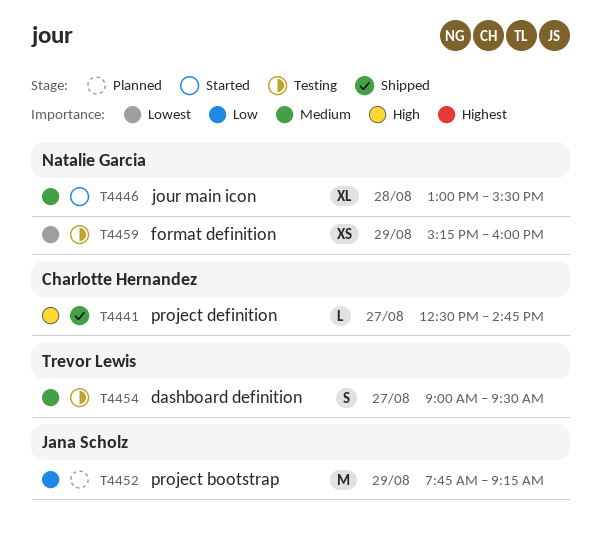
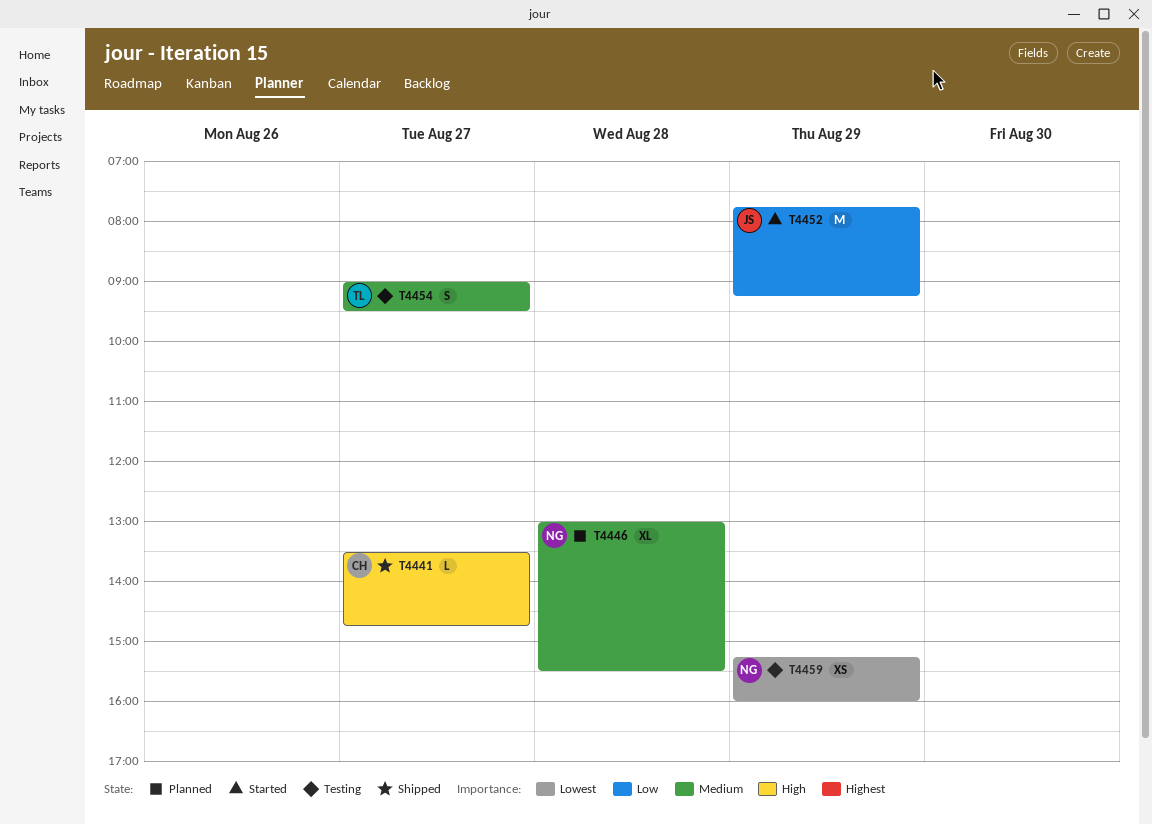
T4441, begins: 12:30 -> 13:30
T4446, status: Started -> Planned
T4452, status: Planned -> Started

